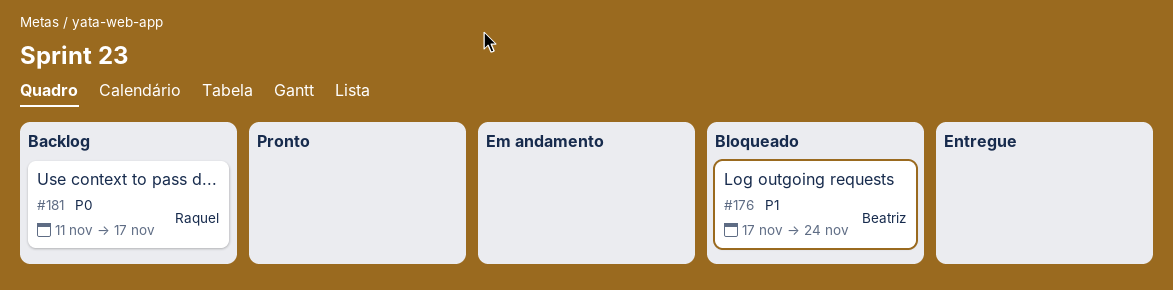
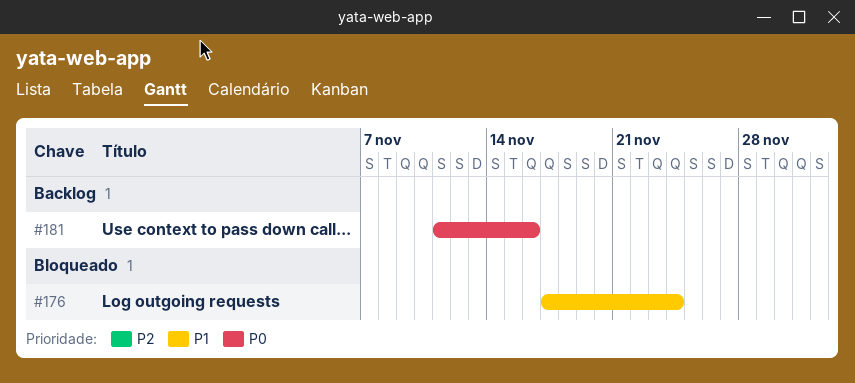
#181, due: Nov 17 -> Nov 16

